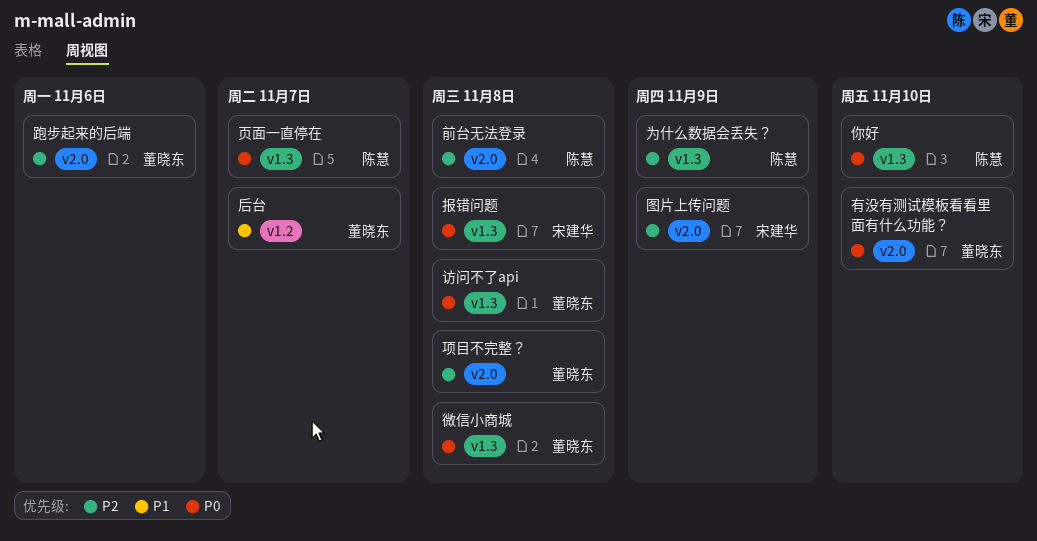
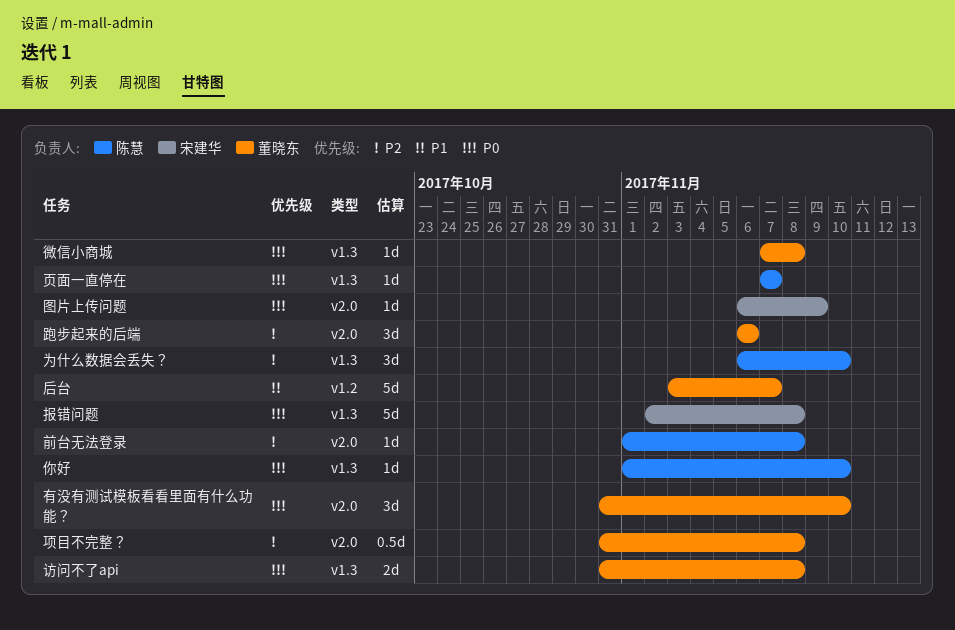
为什么数据会丢失？, due: Nov 9 -> Nov 10
图片上传问题, priority: P2 -> P0

